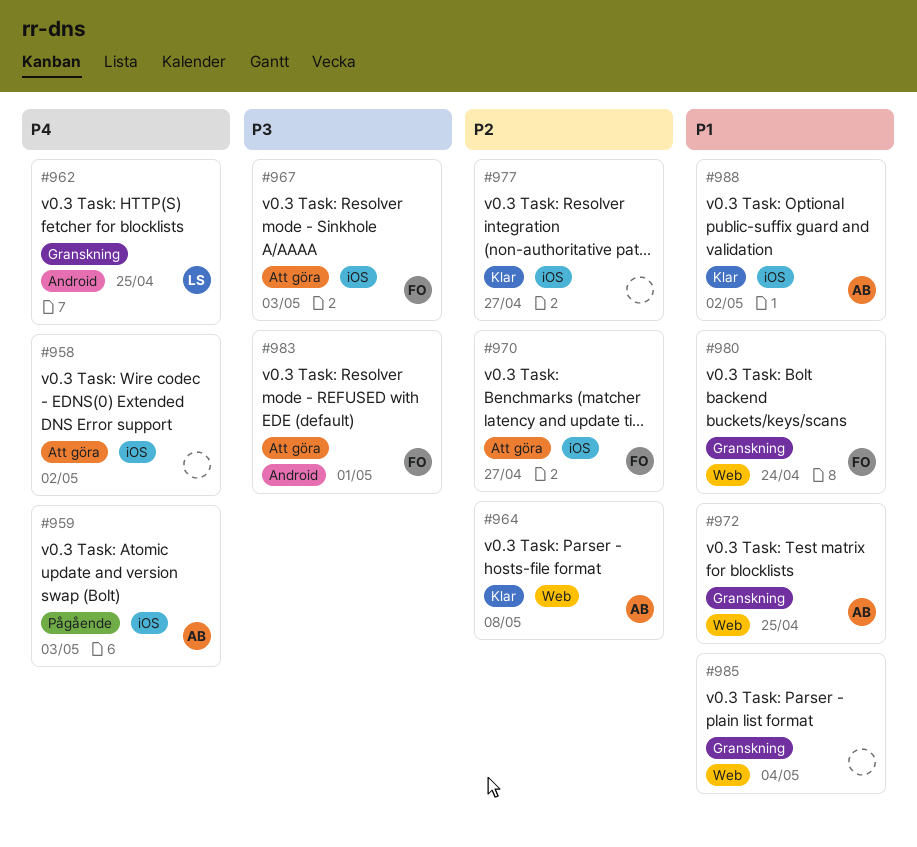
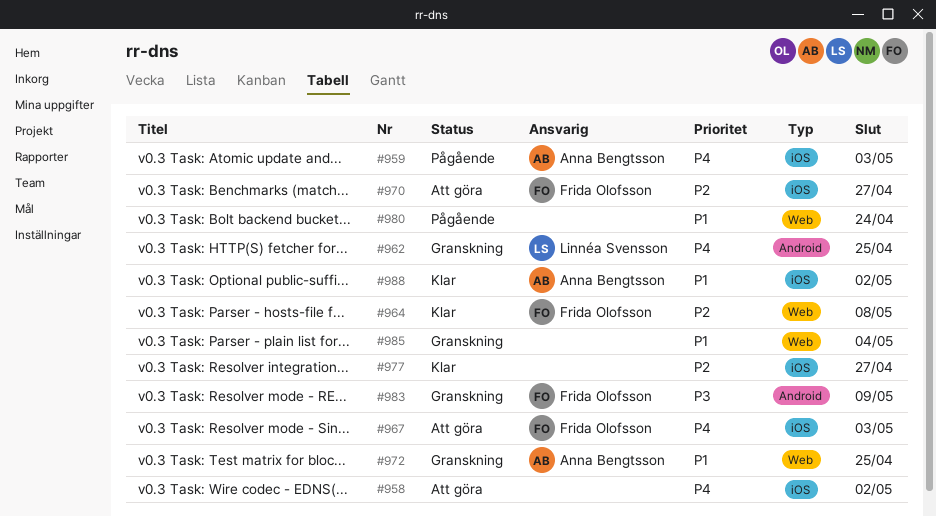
#964, owner: Anna Bengtsson -> Frida Olofsson
#967, priority: P3 -> P4
#980, status: Granskning -> Pågående
#980, owner: Frida Olofsson -> none
#983, status: Att göra -> Granskning
#983, due: May 1 -> May 9

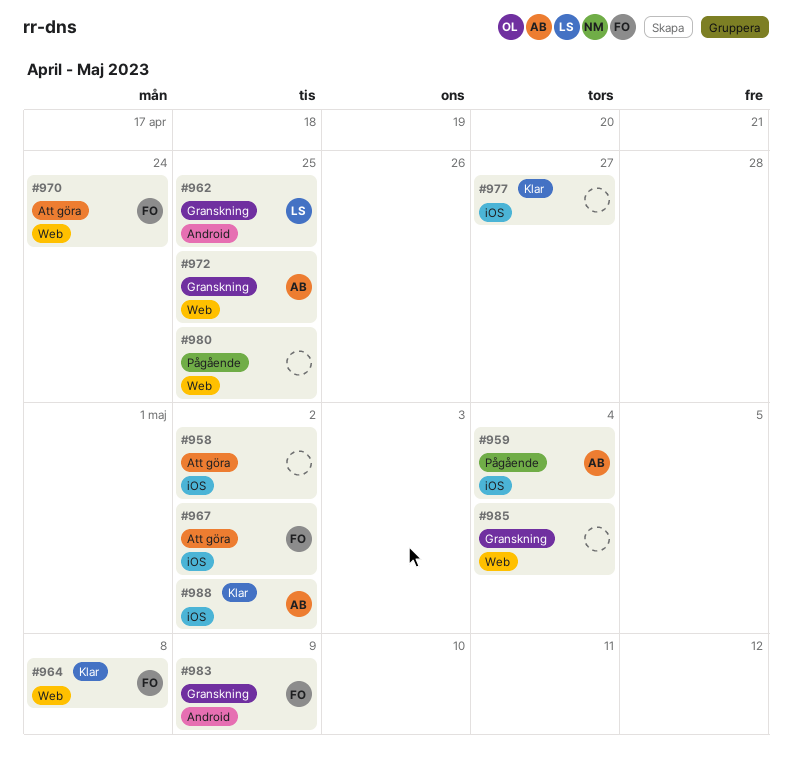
#959, due: May 3 -> May 4
#967, due: May 3 -> May 2
#970, label: iOS -> Web
#970, due: Apr 27 -> Apr 24
#980, due: Apr 24 -> Apr 25

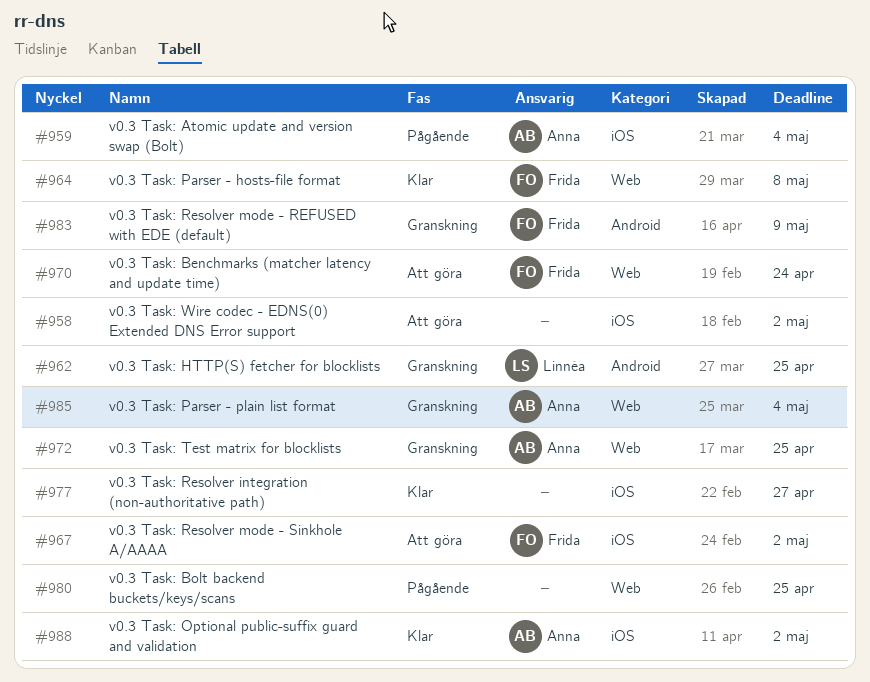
#985, owner: none -> Anna

